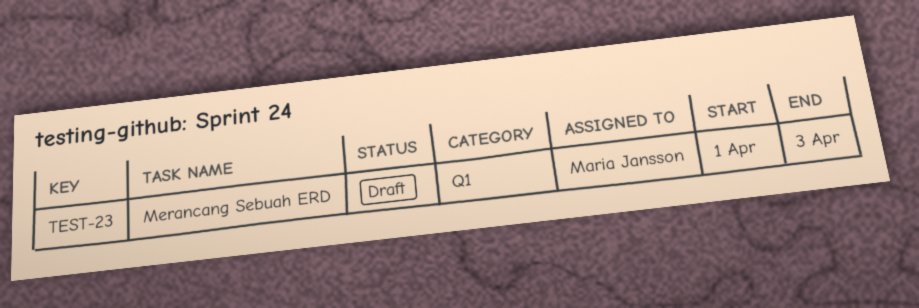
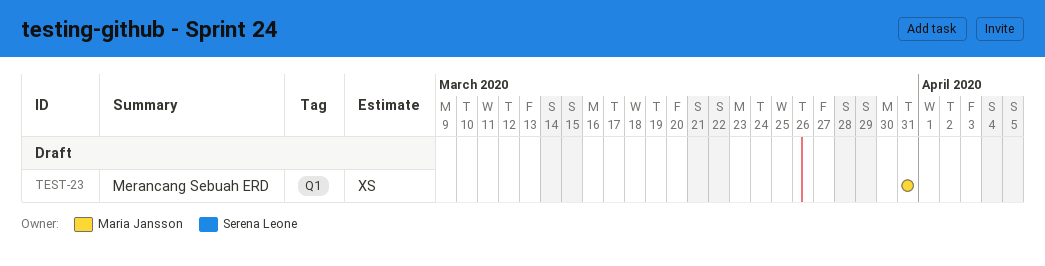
TEST-23, start: Apr 1 -> Mar 31
TEST-23, due: Apr 3 -> Mar 31

